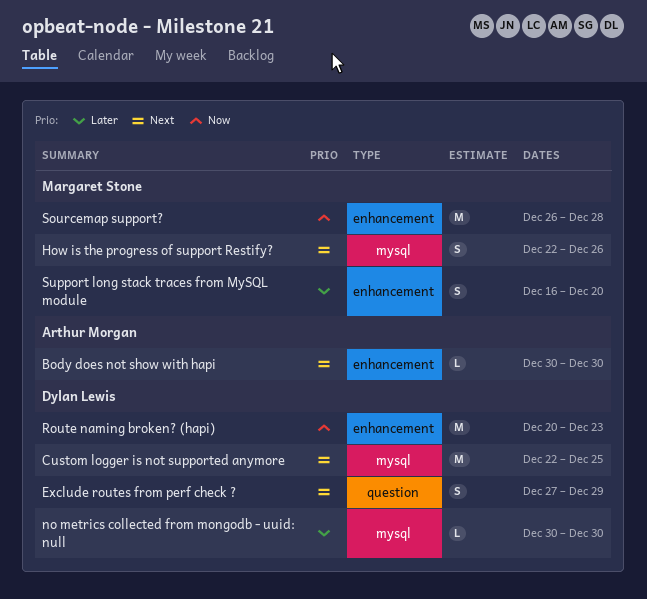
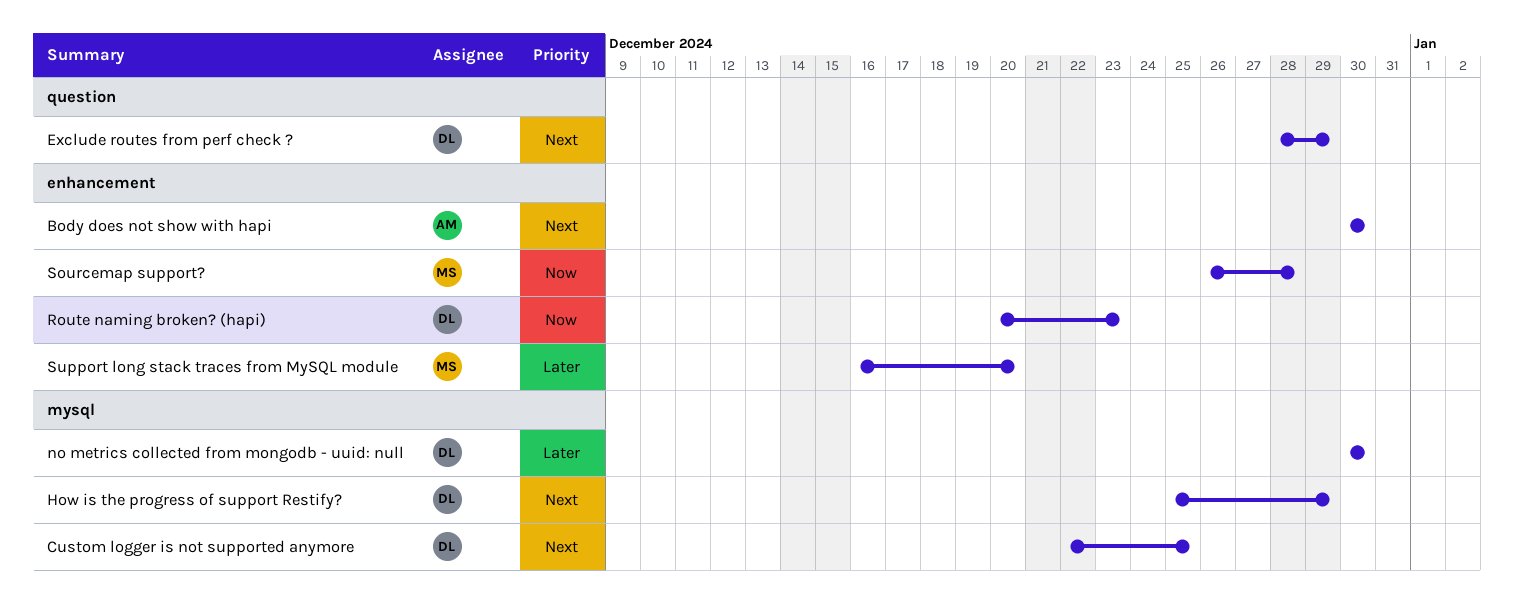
Exclude routes from perf check ?, start: Dec 27 -> Dec 28
How is the progress of support Restify?, owner: Margaret Stone -> Dylan Lewis
How is the progress of support Restify?, start: Dec 22 -> Dec 25
How is the progress of support Restify?, due: Dec 26 -> Dec 29

